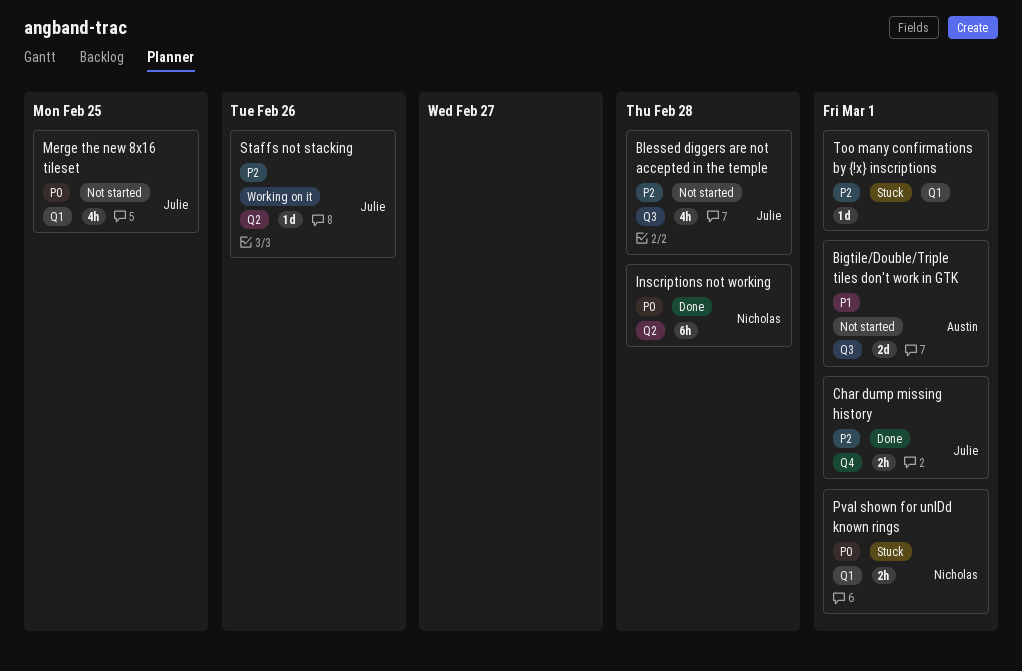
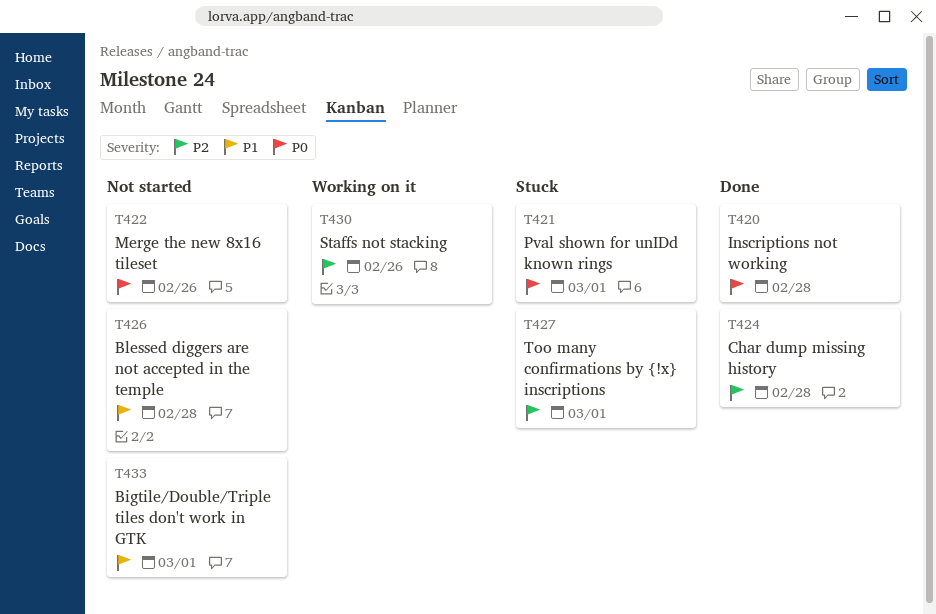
Blessed diggers are not accepted in the temple, priority: P2 -> P1
Char dump missing history, due: Mar 1 -> Feb 28
Merge the new 8x16 tileset, due: Feb 25 -> Feb 26

